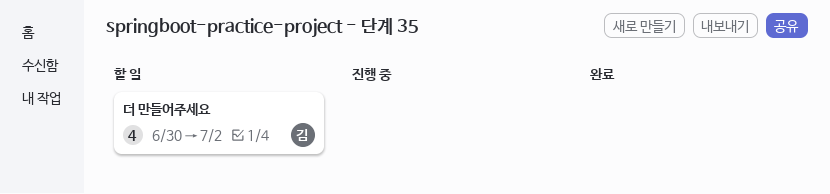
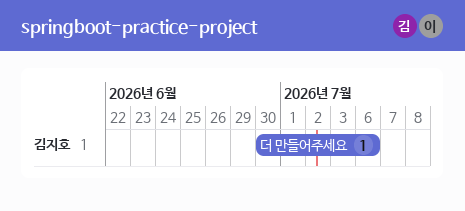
더 만들어주세요, estimate: 4 -> 1
더 만들어주세요, due: Jul 2 -> Jul 6

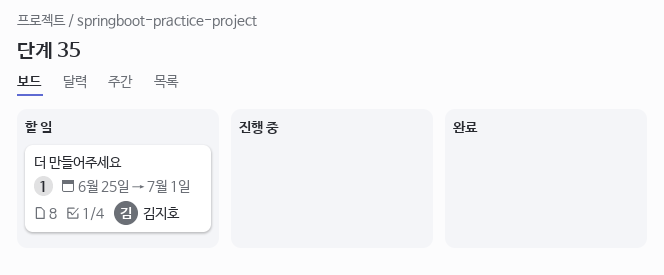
더 만들어주세요, start: Jun 30 -> Jun 25
더 만들어주세요, due: Jul 6 -> Jul 1

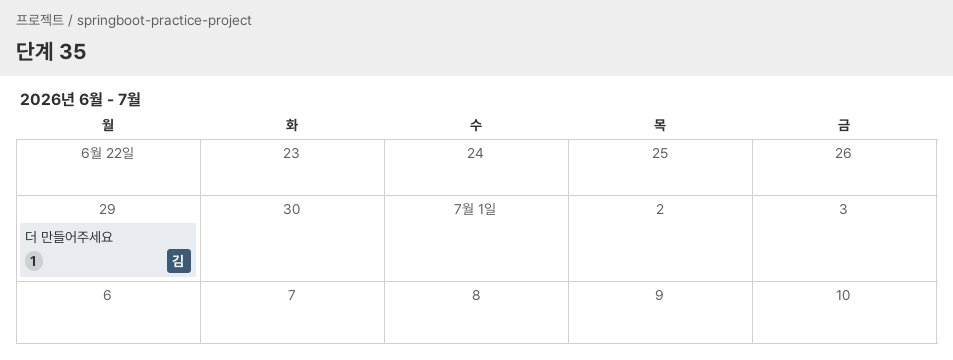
더 만들어주세요, due: Jul 1 -> Jun 29

